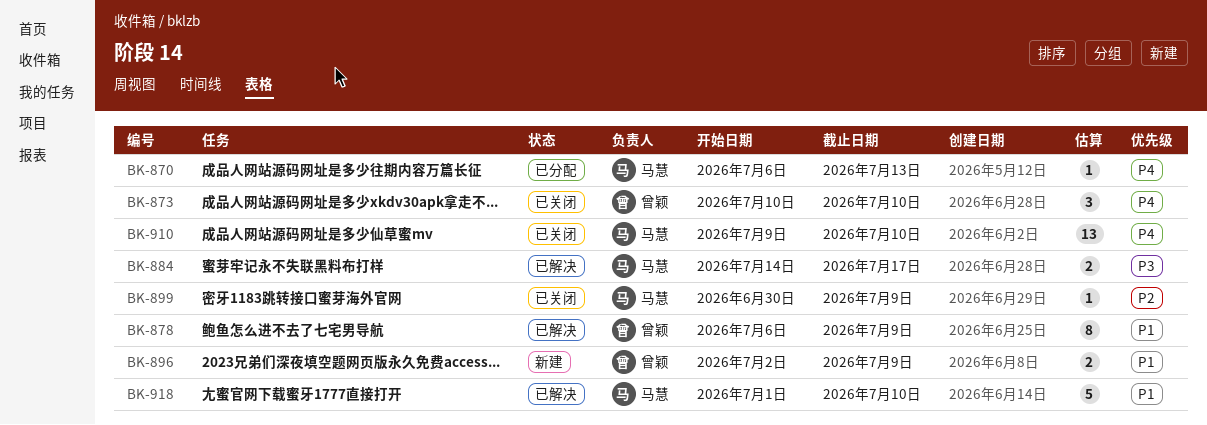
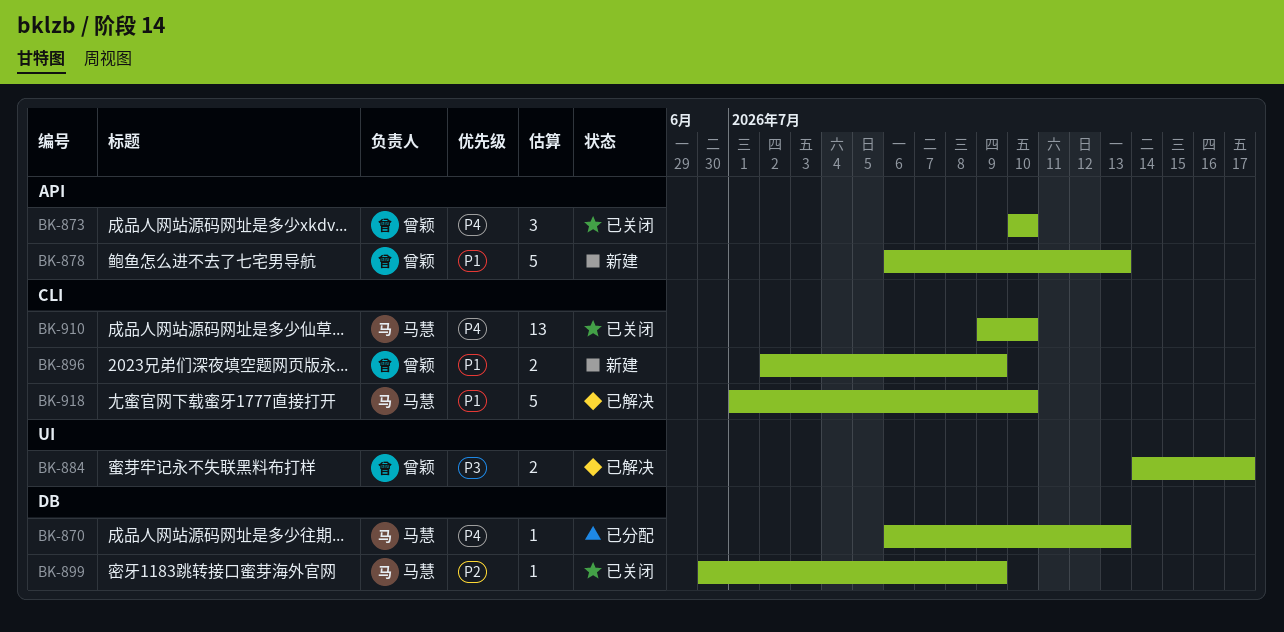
BK-878, status: 已解决 -> 新建
BK-878, estimate: 8 -> 5
BK-878, due: Jul 9 -> Jul 13
BK-884, owner: 马慧 -> 曾颖

